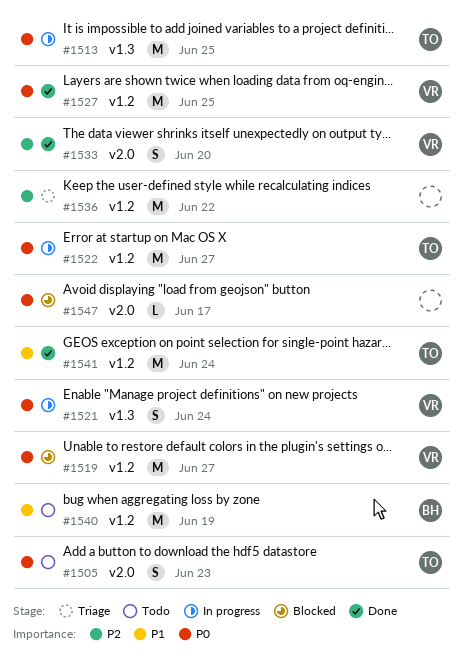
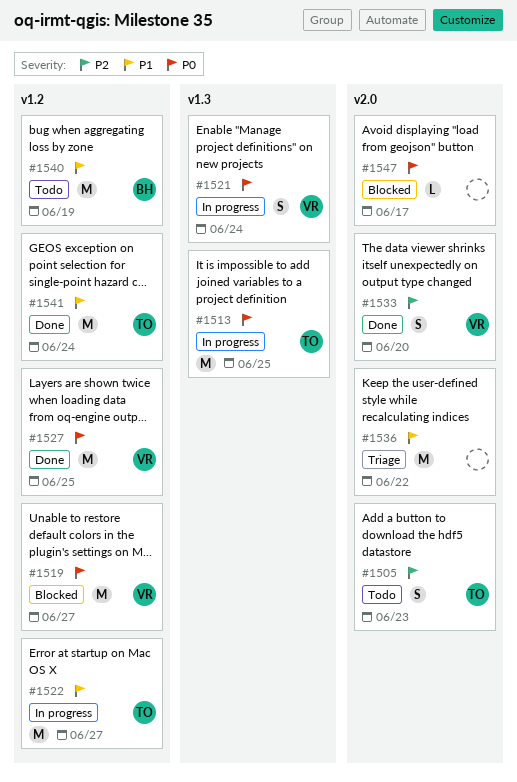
#1505, priority: P0 -> P2
#1522, priority: P0 -> P1
#1536, priority: P2 -> P1
#1536, label: v1.2 -> v2.0

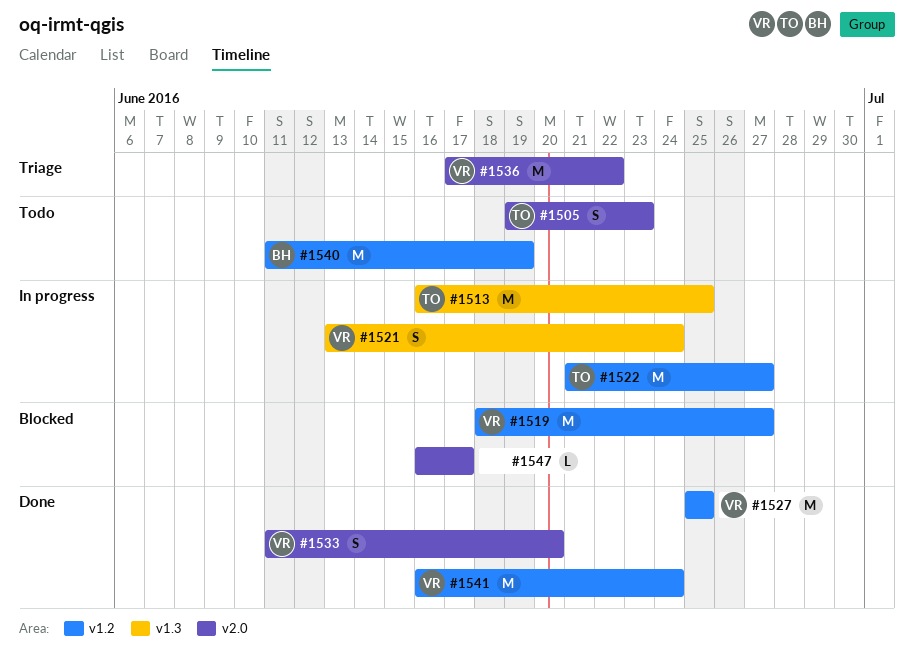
#1536, owner: none -> VR
#1541, owner: TO -> VR

